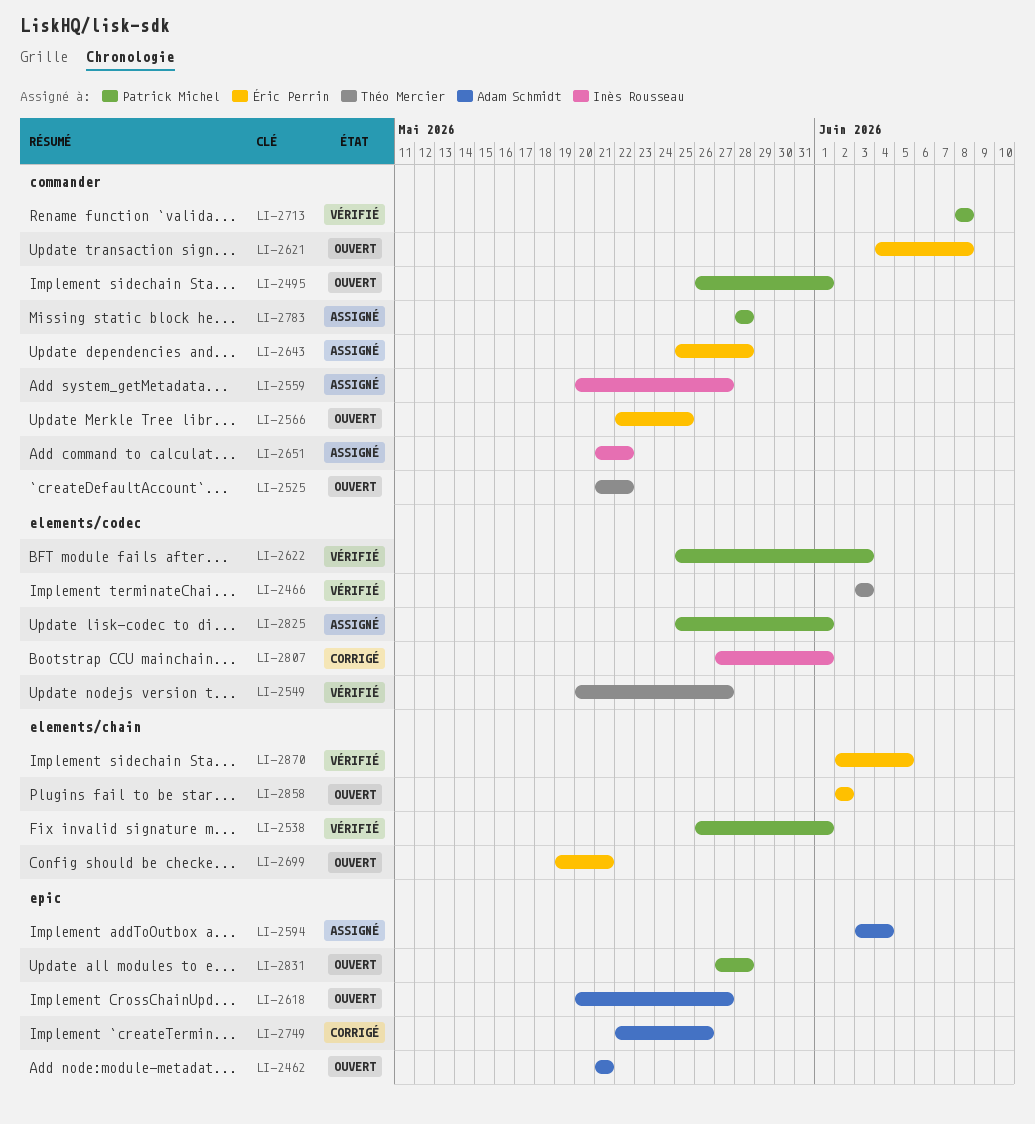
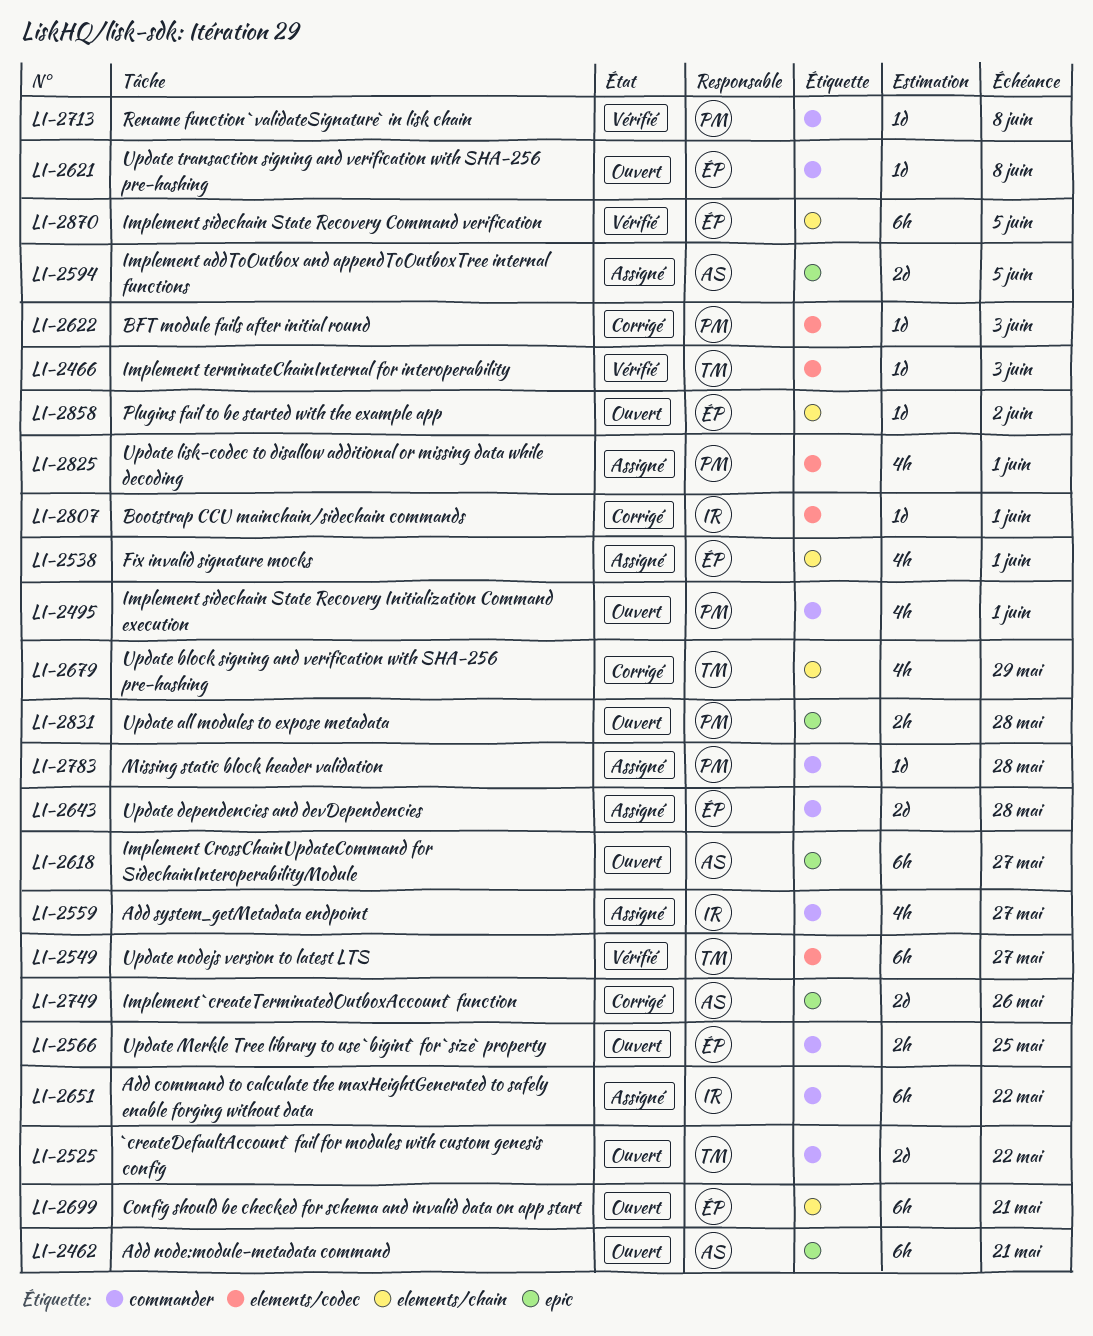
LI-2538, status: Vérifié -> Assigné
LI-2538, owner: Patrick Michel -> Éric Perrin
LI-2594, due: Jun 4 -> Jun 5
LI-2622, status: Vérifié -> Corrigé
LI-2679: none -> present

